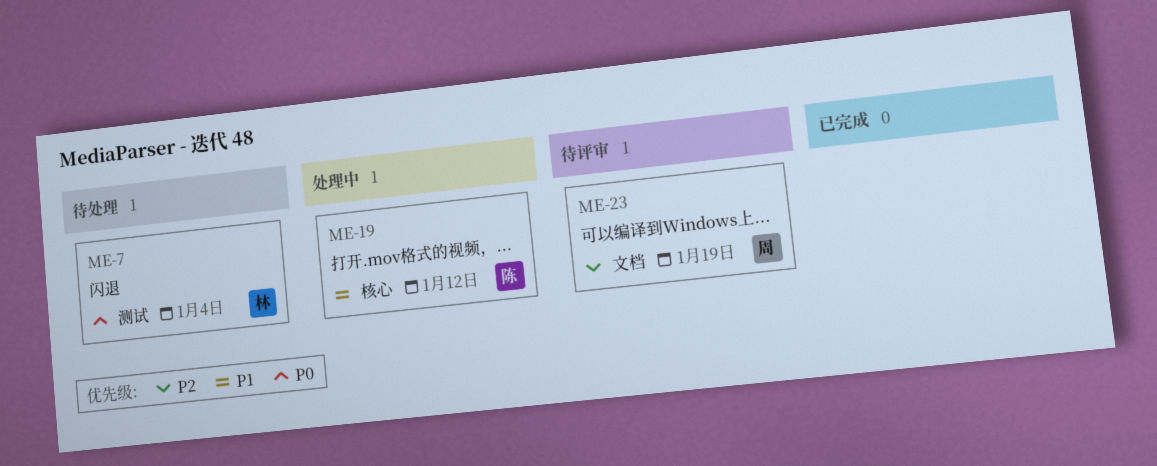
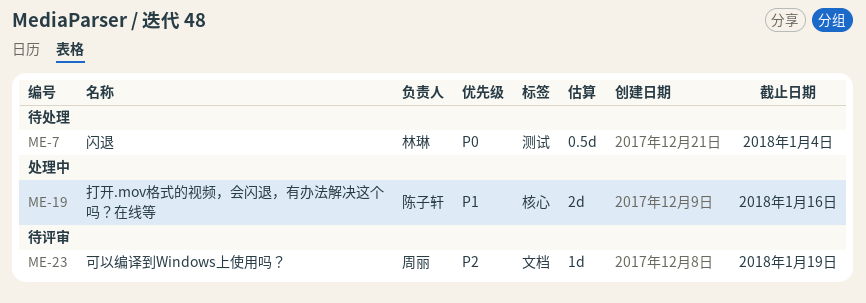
ME-19, due: Jan 12 -> Jan 16

